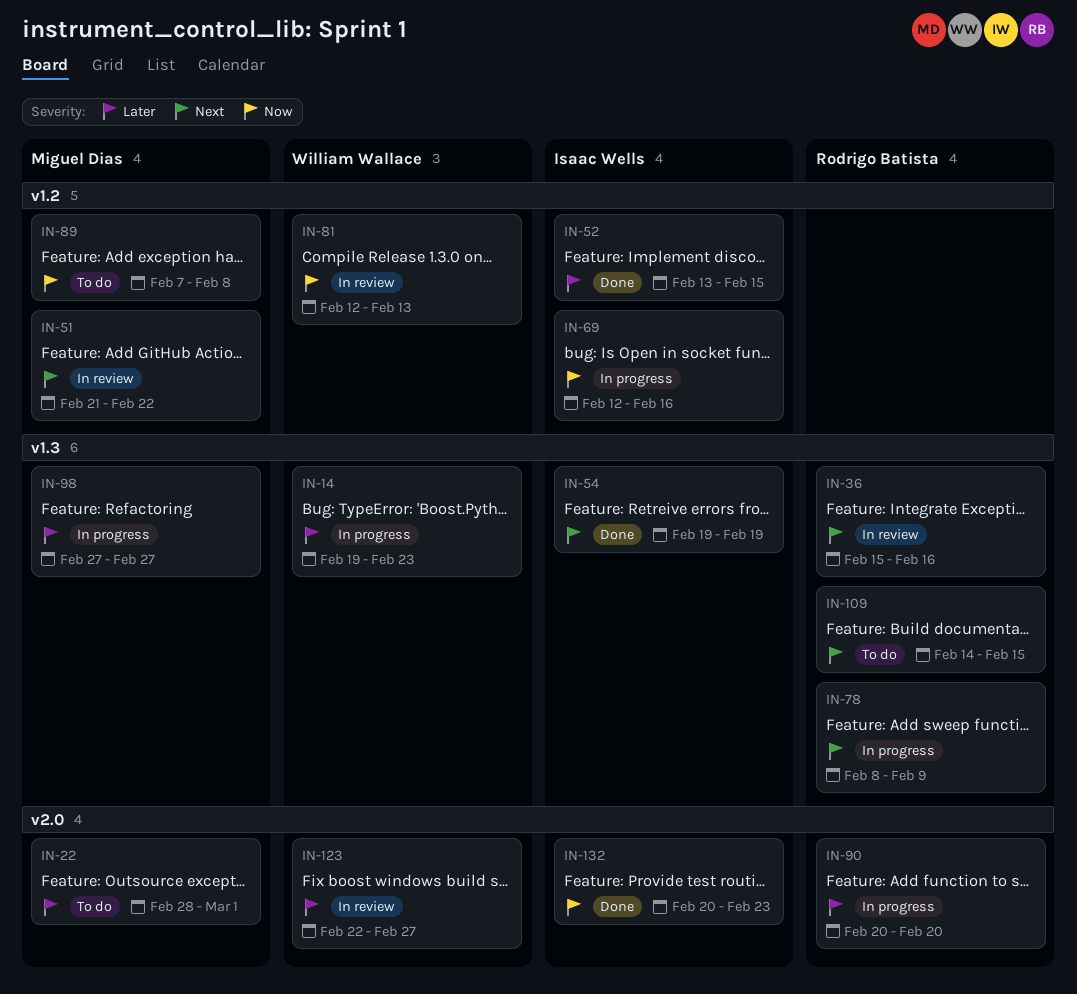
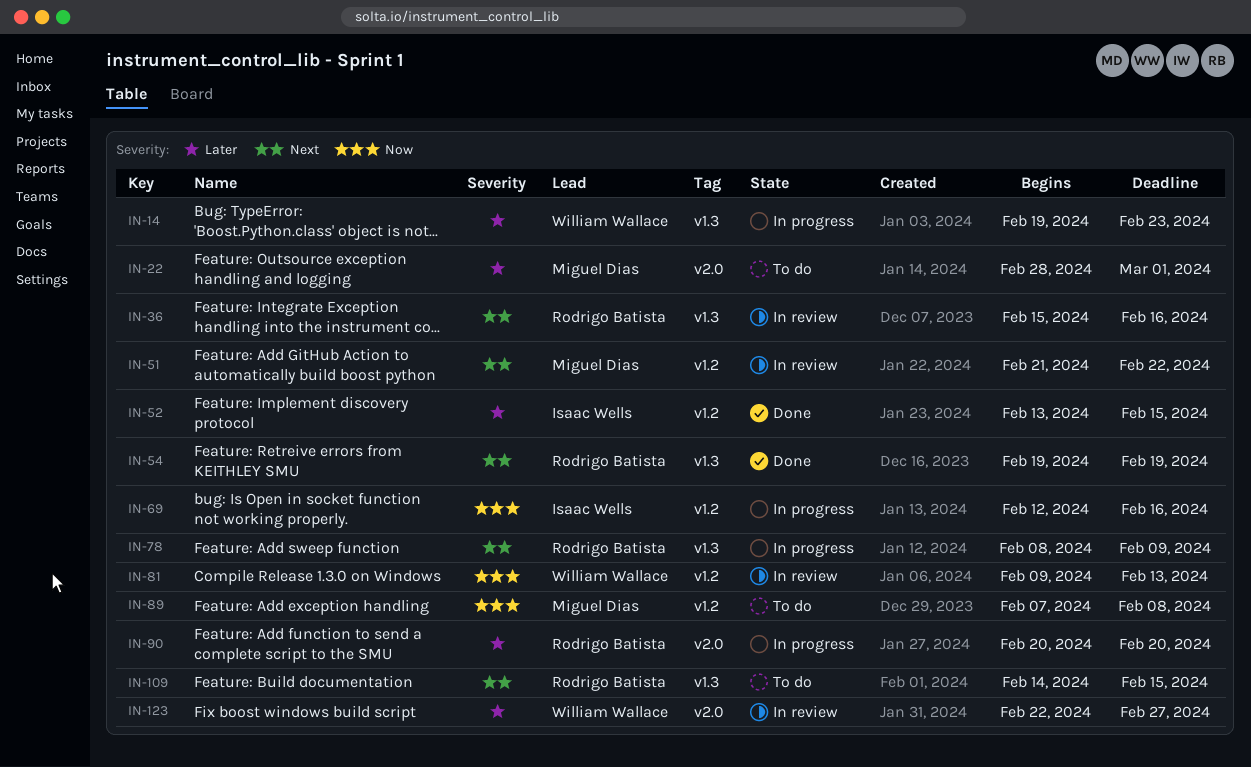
IN-54, owner: Isaac Wells -> Rodrigo Batista
IN-81, start: Feb 12 -> Feb 9
IN-98: present -> none
IN-132: present -> none

